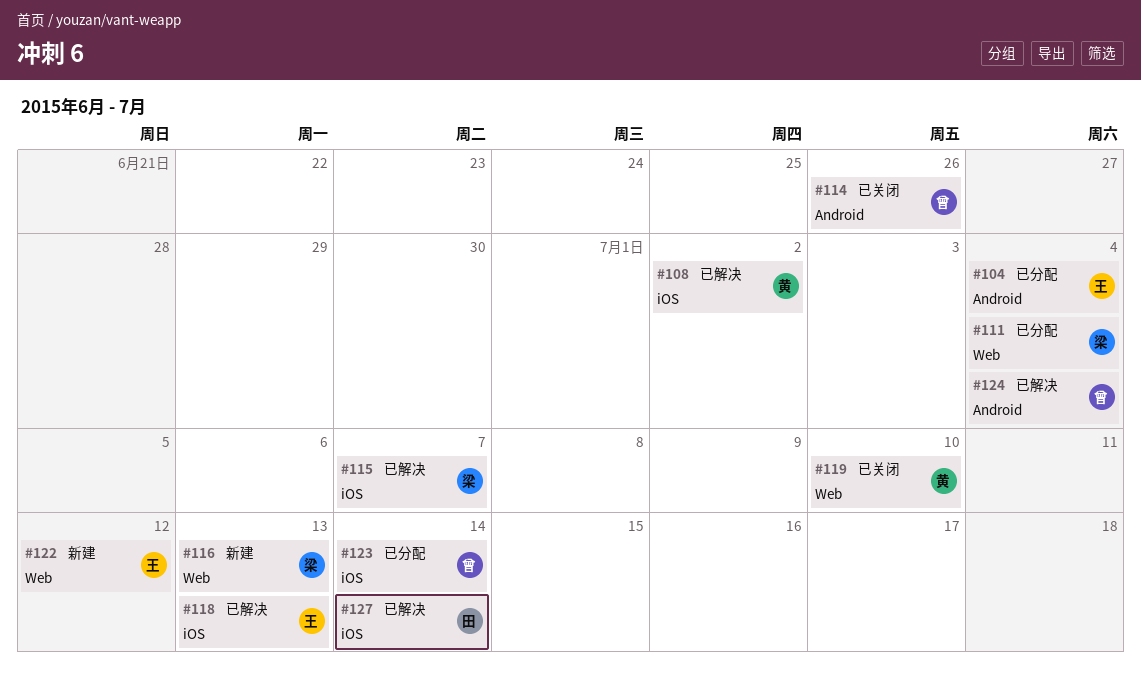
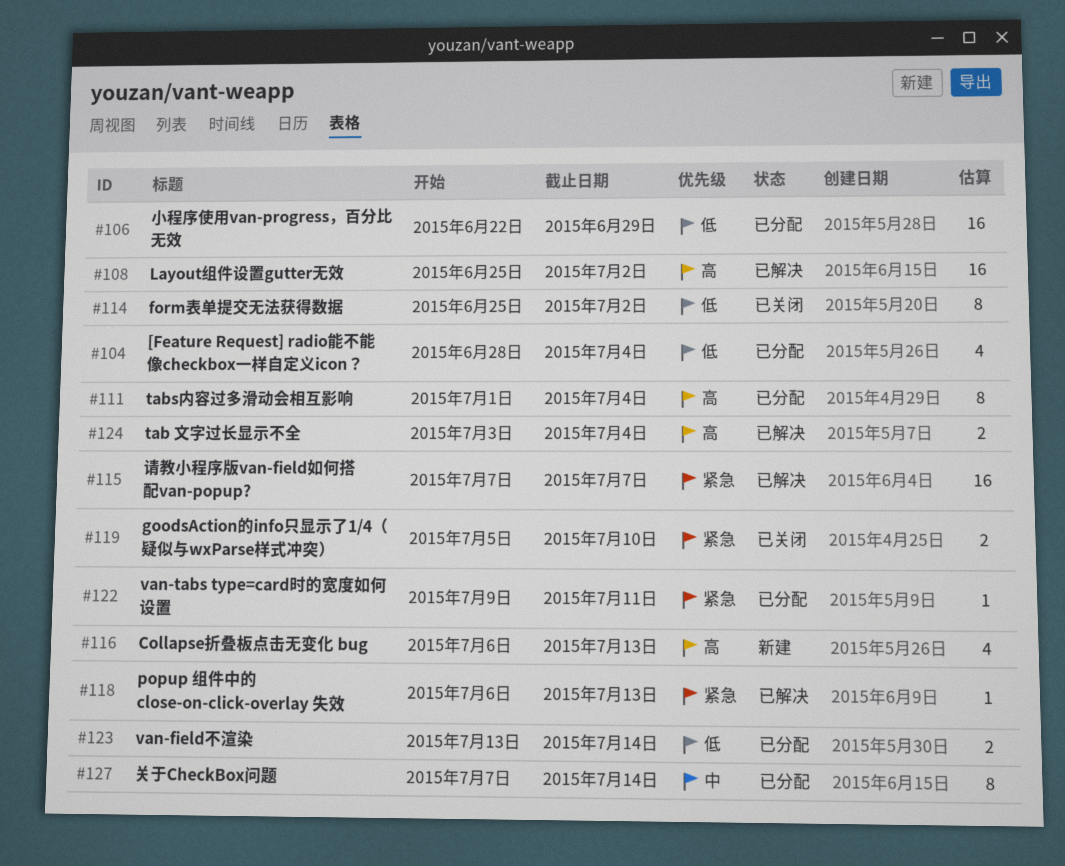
#106: none -> present
#114, due: Jun 26 -> Jul 2
#122, status: 新建 -> 已分配
#122, due: Jul 12 -> Jul 11
#127, status: 已解决 -> 已分配

